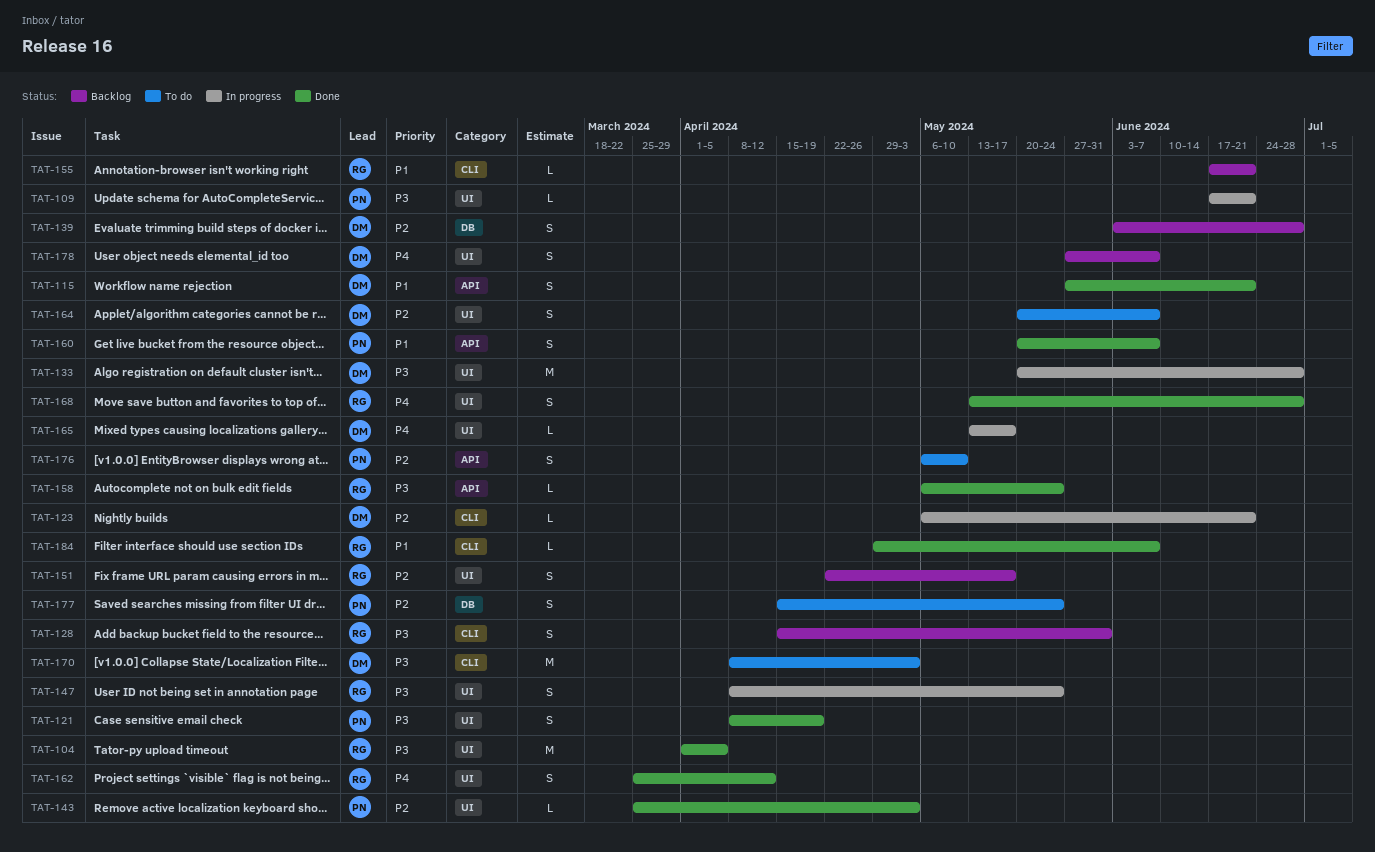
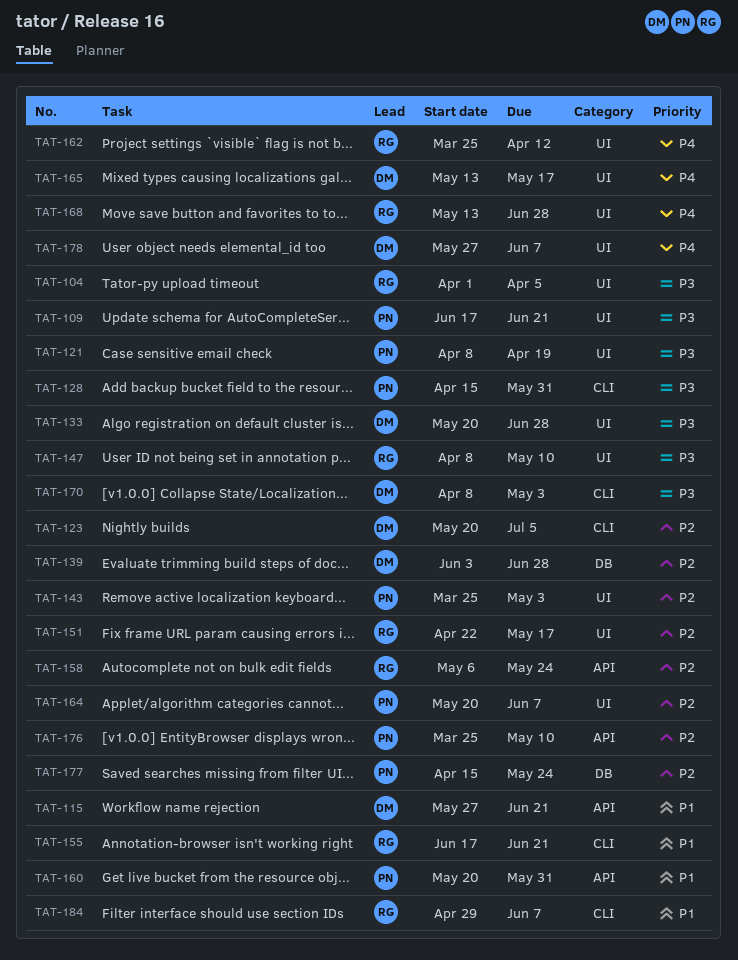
TAT-123, start: May 6 -> May 20
TAT-123, due: Jun 21 -> Jul 5
TAT-128, owner: RG -> PN
TAT-147, due: May 24 -> May 10
TAT-158, priority: P3 -> P2
TAT-160, due: Jun 7 -> May 31
TAT-164, owner: DM -> PN
TAT-176, start: May 6 -> Mar 25

